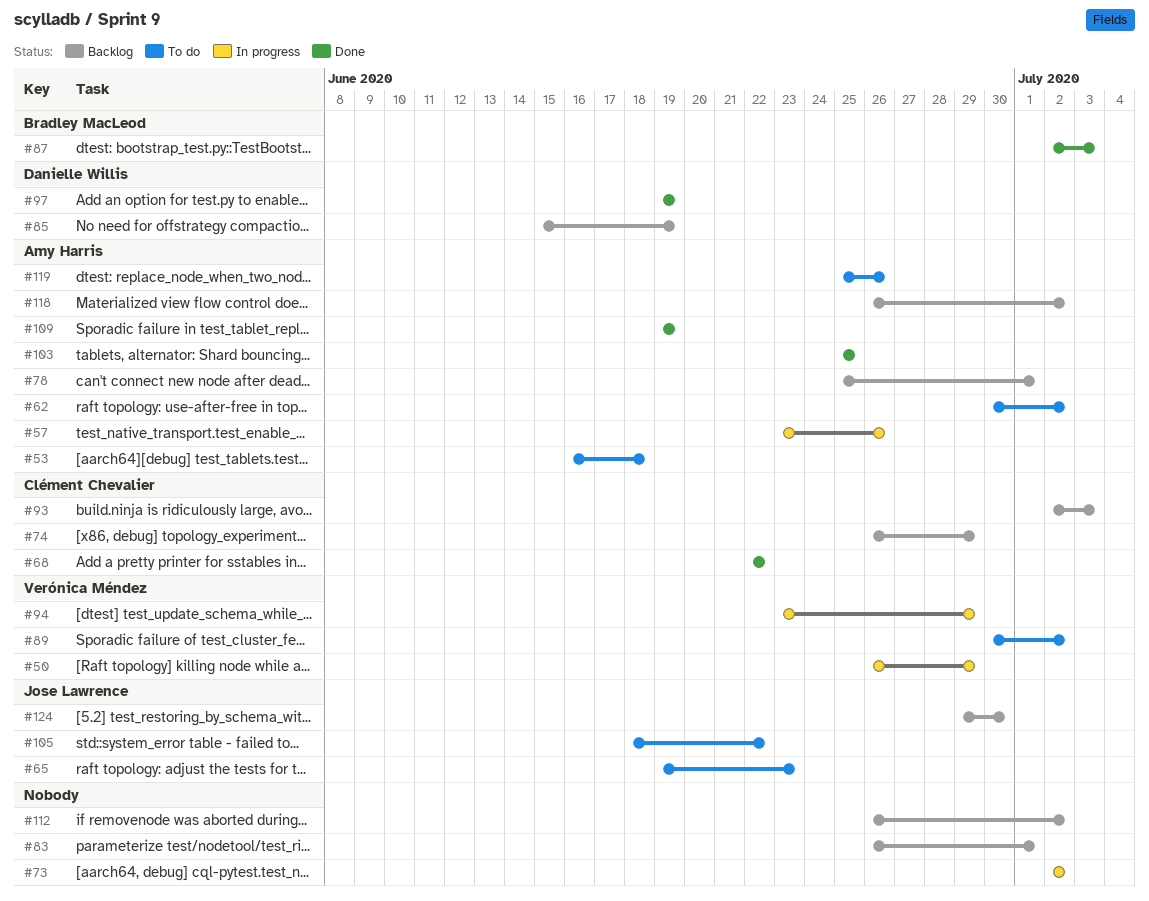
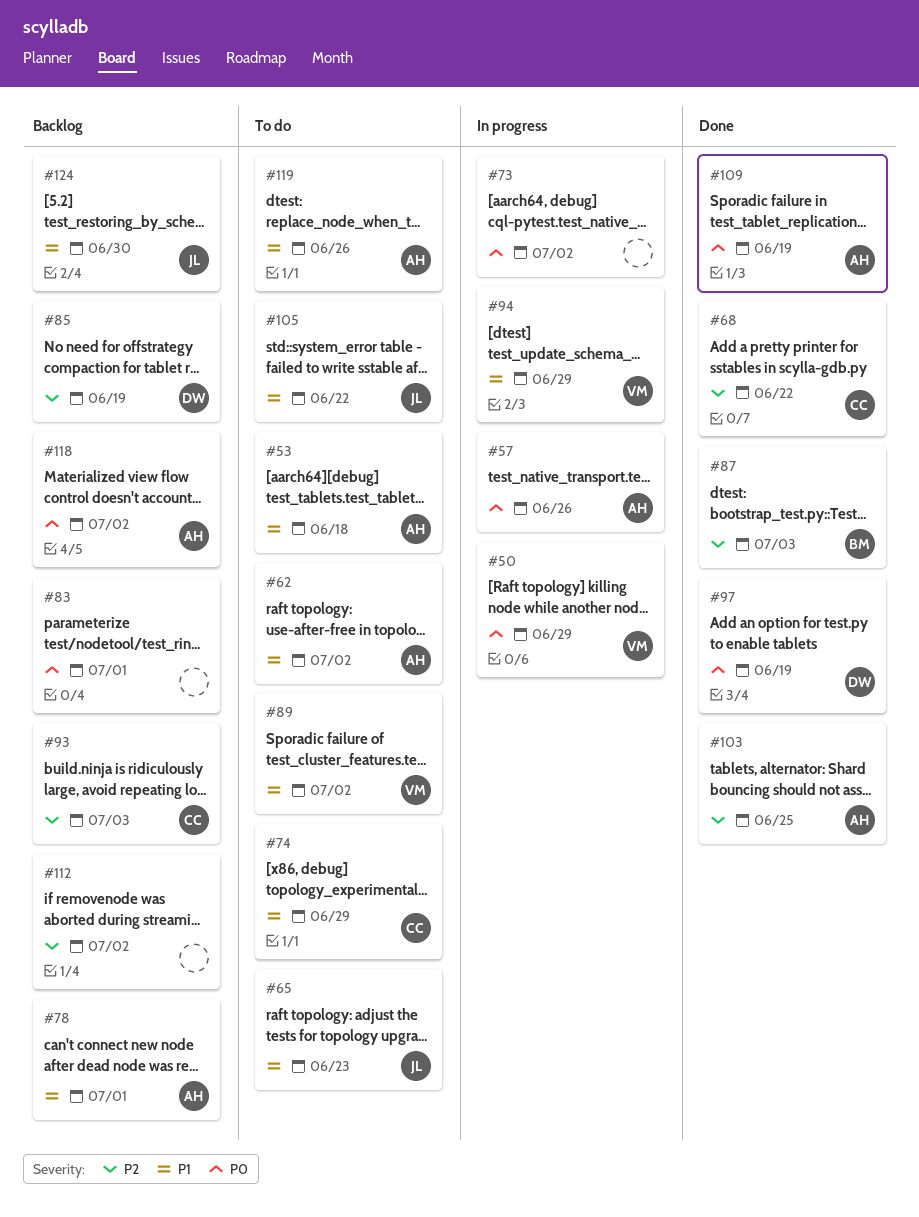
#74, status: Backlog -> To do

